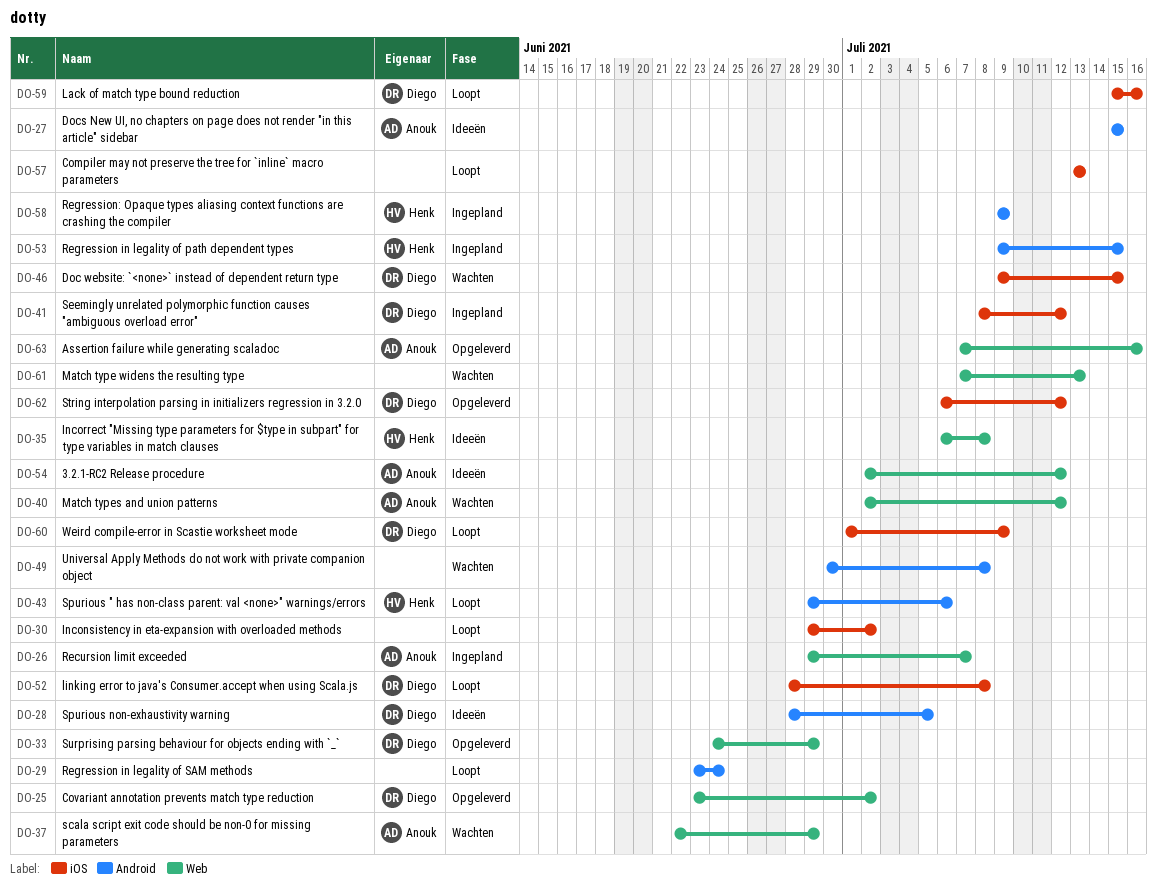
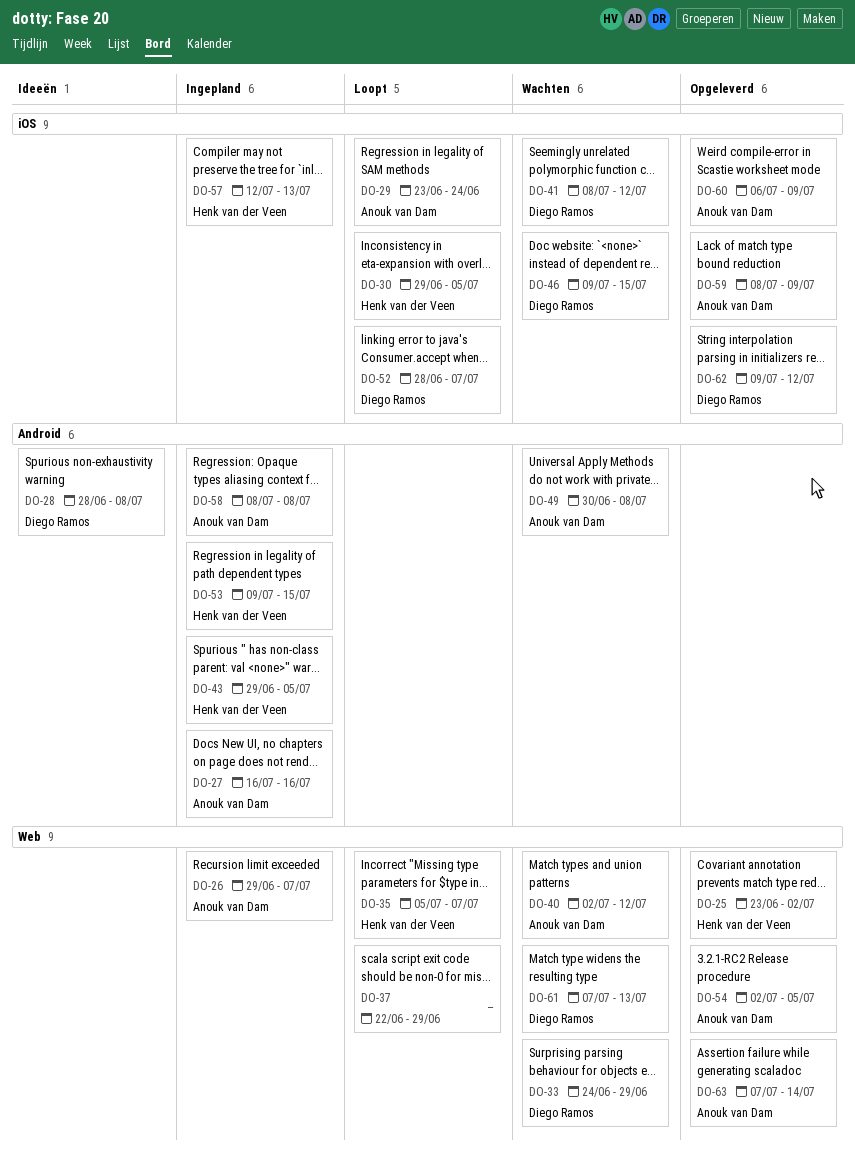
DO-25, owner: Diego Ramos -> Henk van der Veen
DO-27, status: Ideeën -> Ingepland
DO-27, start: Jul 15 -> Jul 16
DO-27, due: Jul 15 -> Jul 16
DO-28, due: Jul 5 -> Jul 8
DO-29, owner: none -> Anouk van Dam
DO-29, label: Android -> iOS
DO-30, owner: none -> Henk van der Veen
DO-30, due: Jul 2 -> Jul 5
DO-33, status: Opgeleverd -> Wachten
DO-35, status: Ideeën -> Loopt
DO-35, start: Jul 6 -> Jul 5
DO-35, due: Jul 8 -> Jul 7
DO-37, status: Wachten -> Loopt
DO-37, owner: Anouk van Dam -> none
DO-41, status: Ingepland -> Wachten
DO-43, status: Loopt -> Ingepland
DO-43, due: Jul 6 -> Jul 5
DO-49, owner: none -> Anouk van Dam
DO-52, due: Jul 8 -> Jul 7
DO-54, status: Ideeën -> Opgeleverd
DO-54, due: Jul 12 -> Jul 5
DO-57, status: Loopt -> Ingepland
DO-57, owner: none -> Henk van der Veen
DO-57, start: Jul 13 -> Jul 12
DO-58, owner: Henk van der Veen -> Anouk van Dam
DO-58, start: Jul 9 -> Jul 8
DO-58, due: Jul 9 -> Jul 8
DO-59, status: Loopt -> Opgeleverd
DO-59, owner: Diego Ramos -> Anouk van Dam
DO-59, start: Jul 15 -> Jul 8
DO-59, due: Jul 16 -> Jul 9
DO-60, status: Loopt -> Opgeleverd
DO-60, owner: Diego Ramos -> Anouk van Dam
DO-60, start: Jul 1 -> Jul 6
DO-61, owner: none -> Diego Ramos
DO-62, start: Jul 6 -> Jul 9
DO-63, due: Jul 16 -> Jul 14

